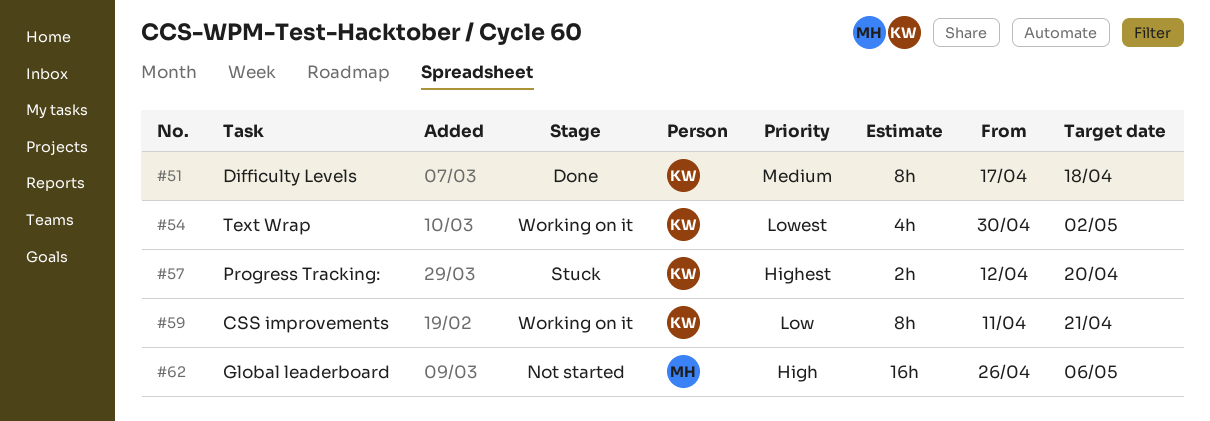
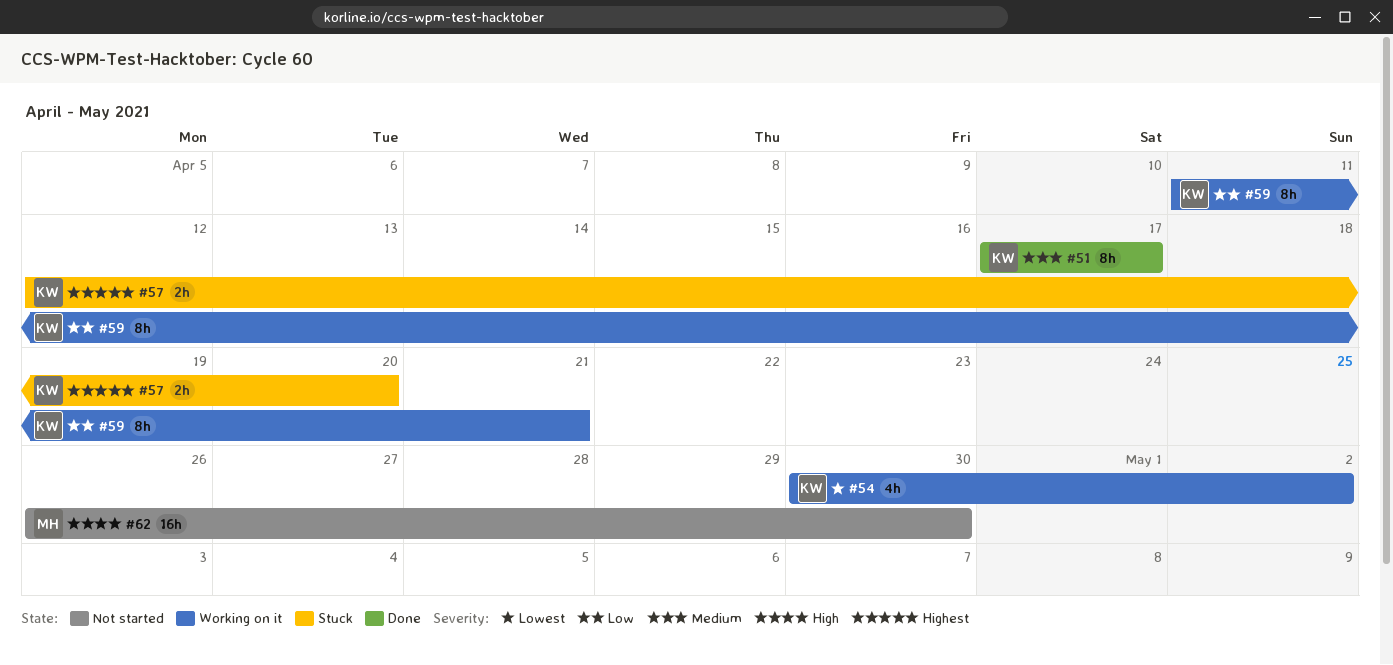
#51, due: Apr 18 -> Apr 17
#62, due: May 6 -> Apr 30

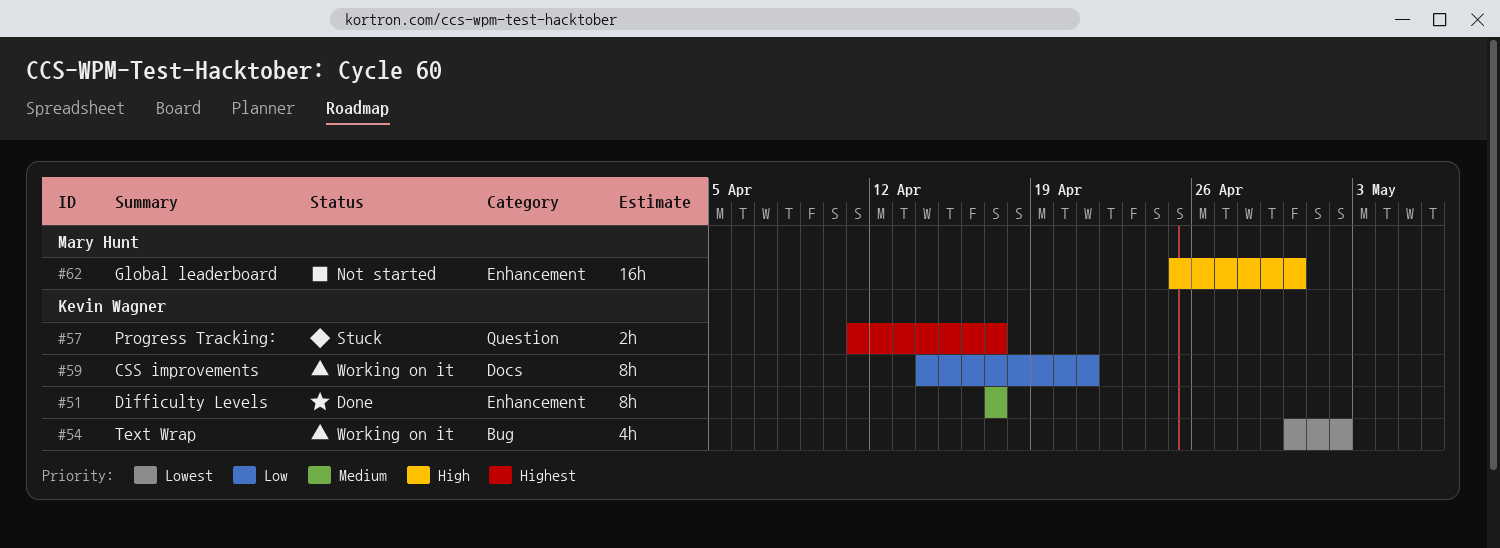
#57, start: Apr 12 -> Apr 11
#57, due: Apr 20 -> Apr 17
#59, start: Apr 11 -> Apr 14
#62, start: Apr 26 -> Apr 25

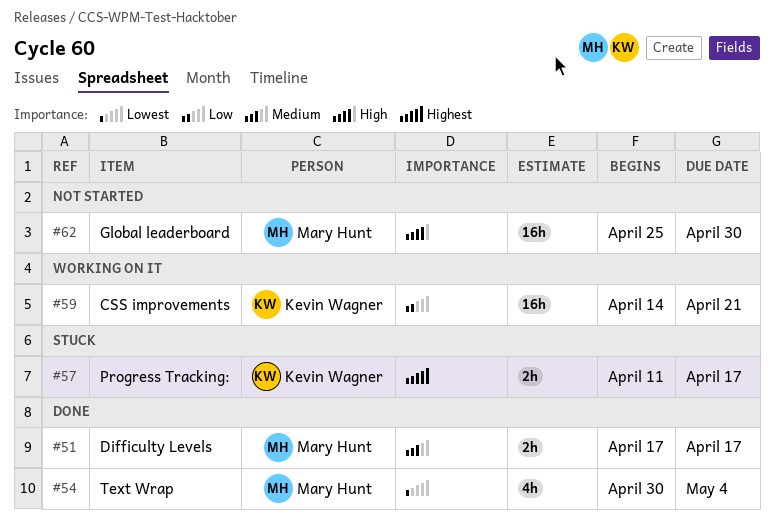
#51, owner: Kevin Wagner -> Mary Hunt
#51, estimate: 8h -> 2h
#54, status: Working on it -> Done
#54, owner: Kevin Wagner -> Mary Hunt
#54, due: May 2 -> May 4
#59, estimate: 8h -> 16h

